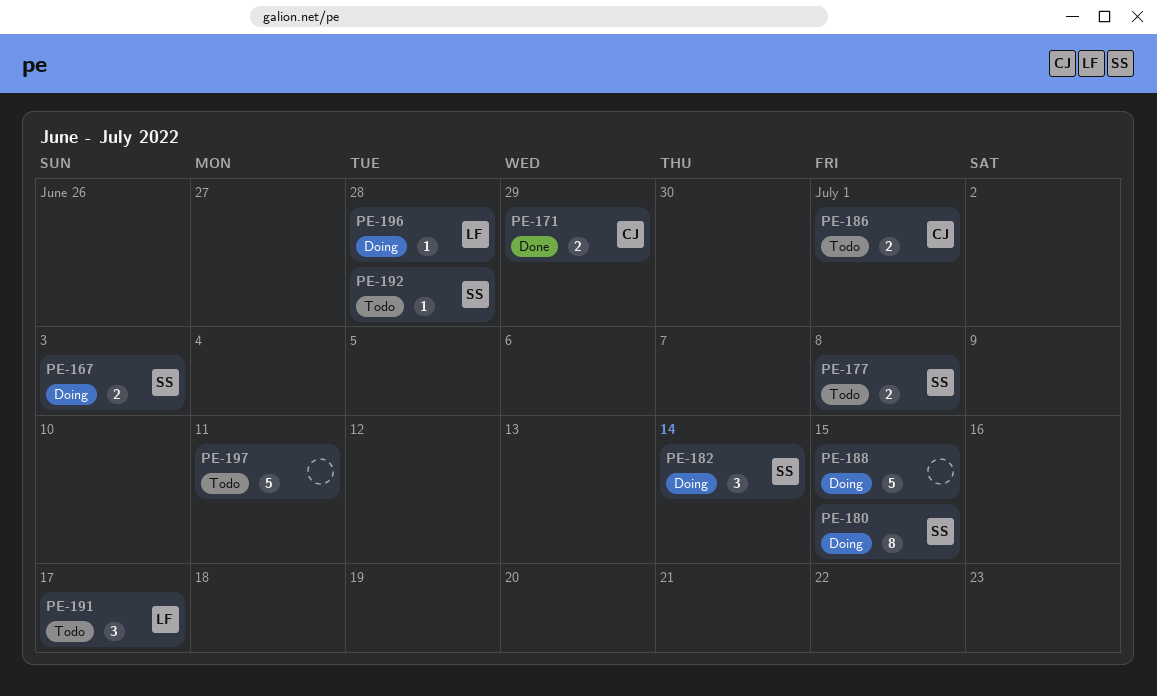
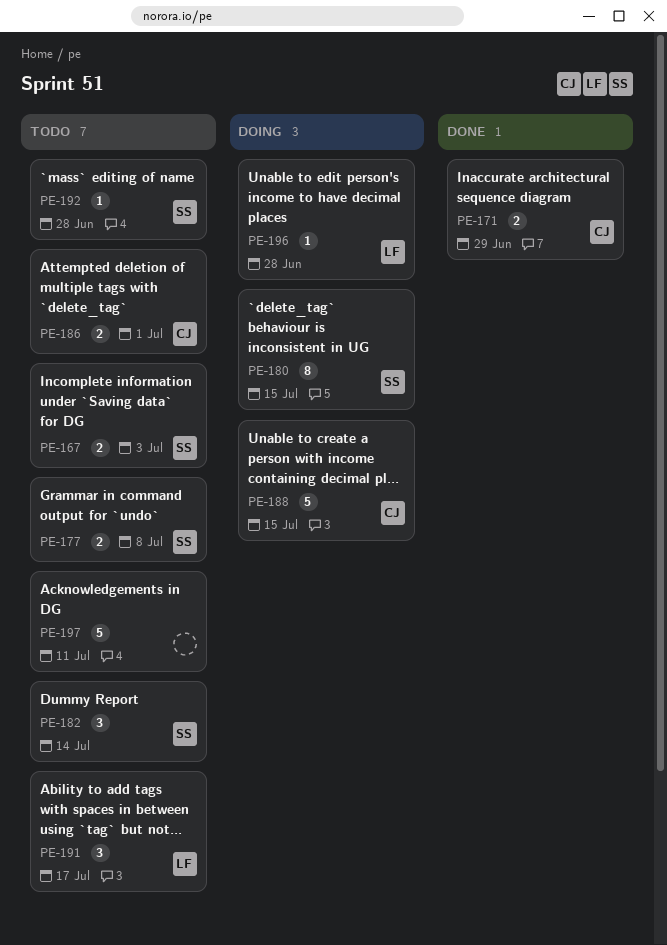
PE-167, status: Doing -> Todo
PE-182, status: Doing -> Todo
PE-188, owner: none -> CJ

